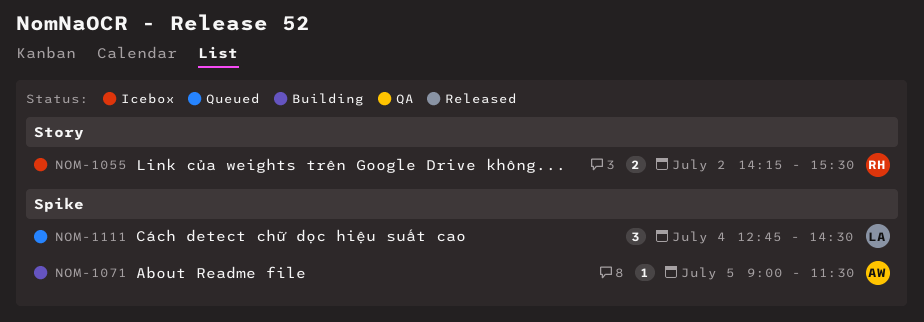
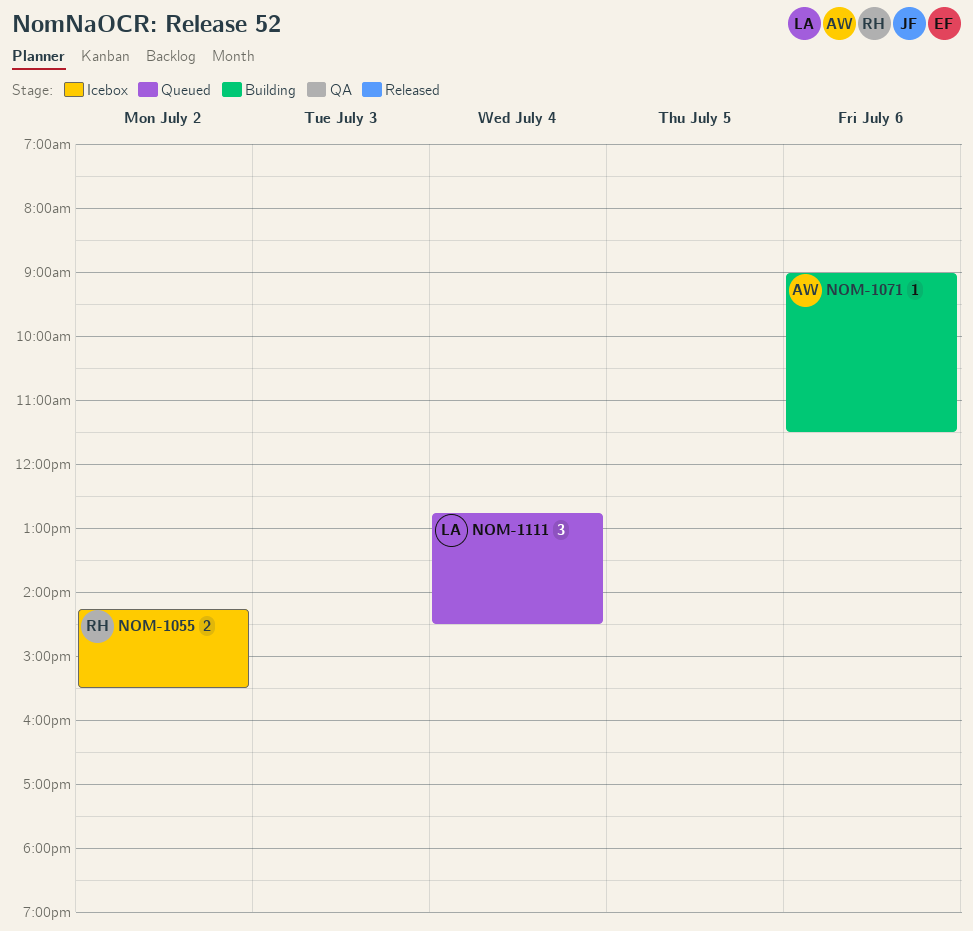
NOM-1071, day: Jul 5 -> Jul 6

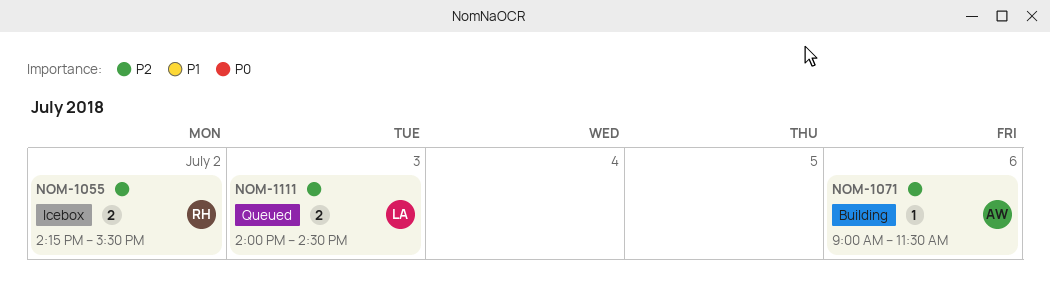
NOM-1111, estimate: 3 -> 2
NOM-1111, day: Jul 4 -> Jul 3
NOM-1111, begins: 12:45 -> 14:00

